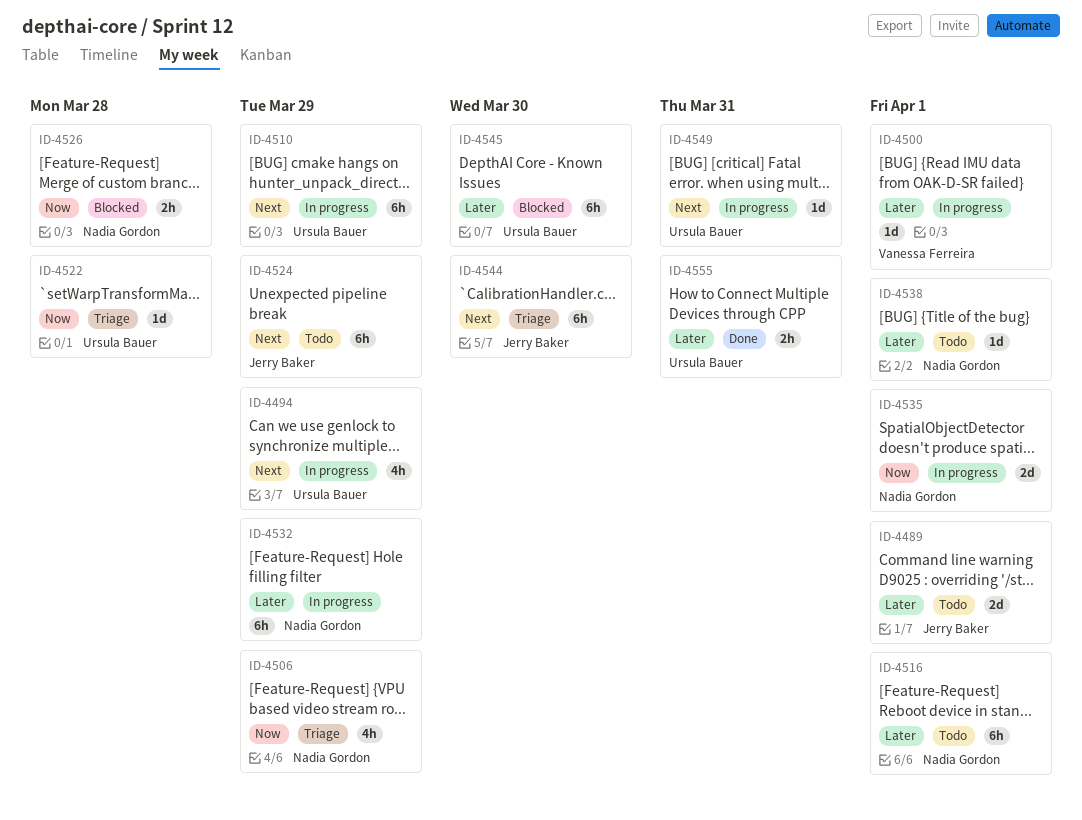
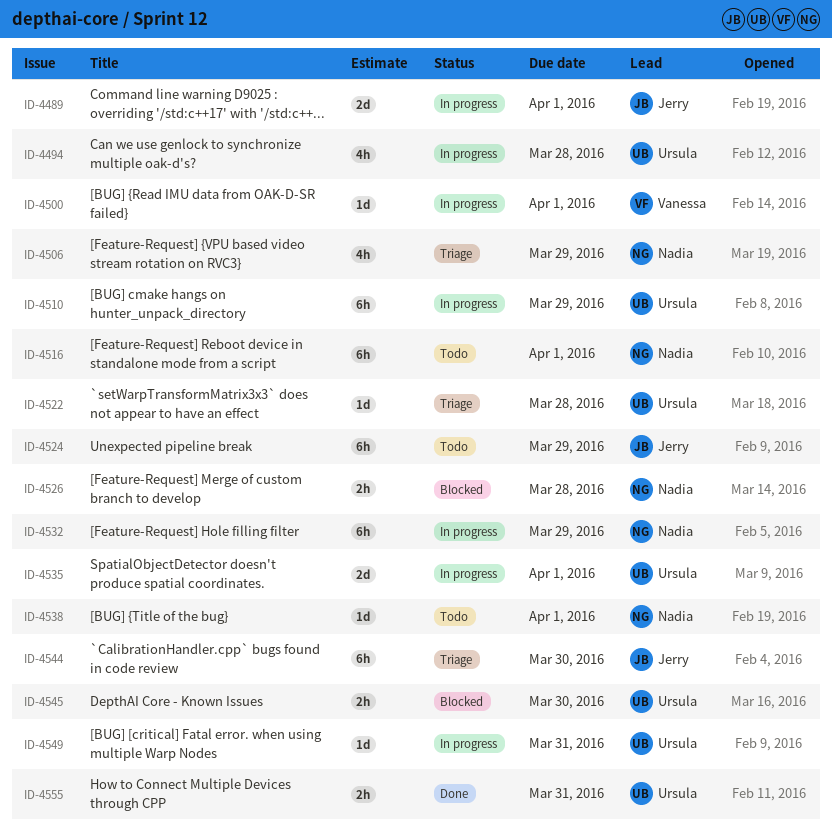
ID-4489, status: Todo -> In progress
ID-4494, due: Mar 29 -> Mar 28
ID-4535, owner: Nadia Gordon -> Ursula Bauer
ID-4545, estimate: 6h -> 2h

